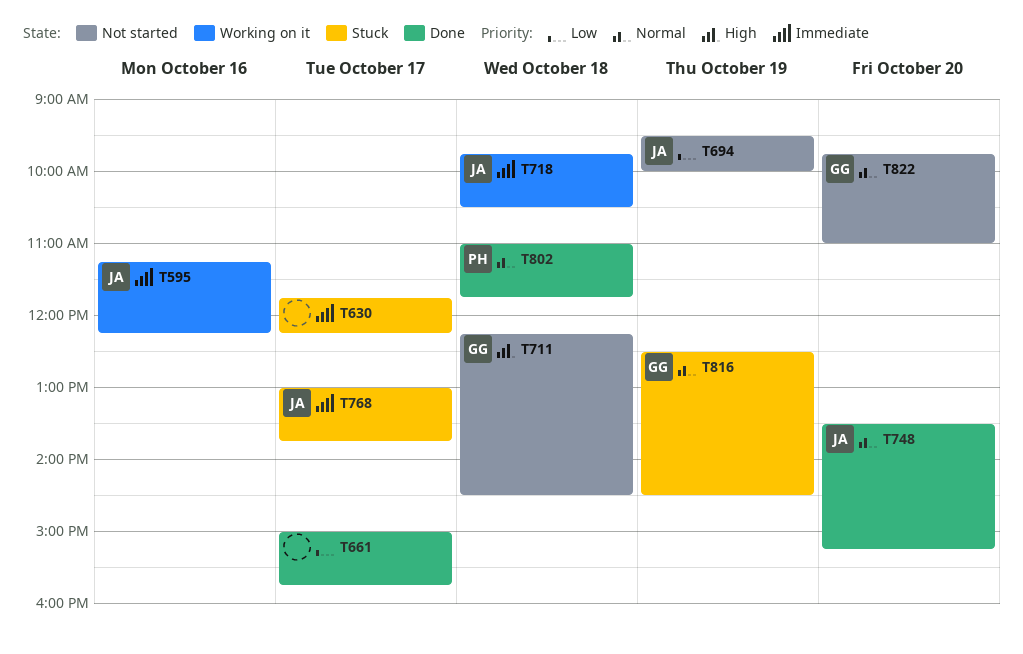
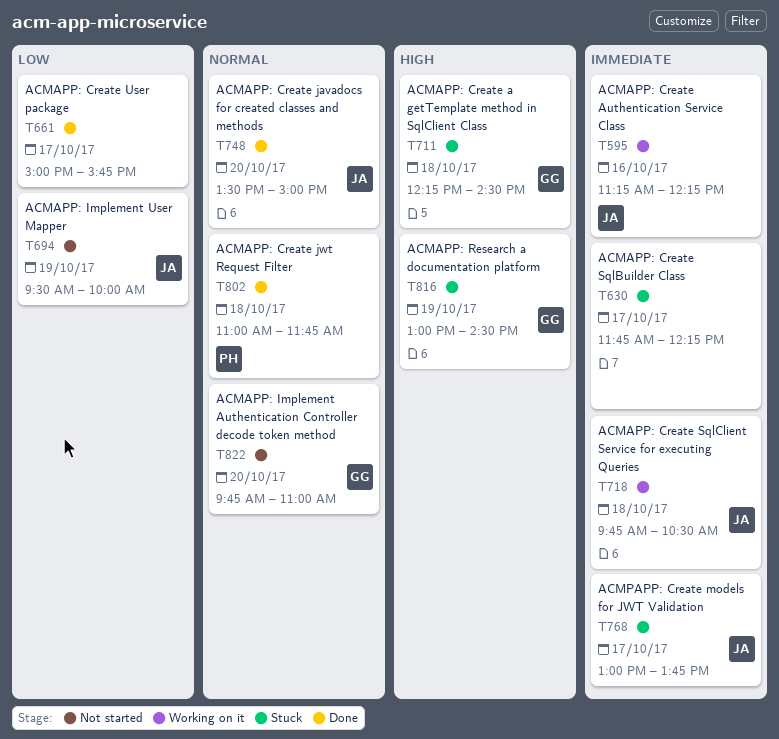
T711, status: Not started -> Stuck
T748, ends: 15:15 -> 15:00
T816, priority: Normal -> High
T816, begins: 12:30 -> 13:00

